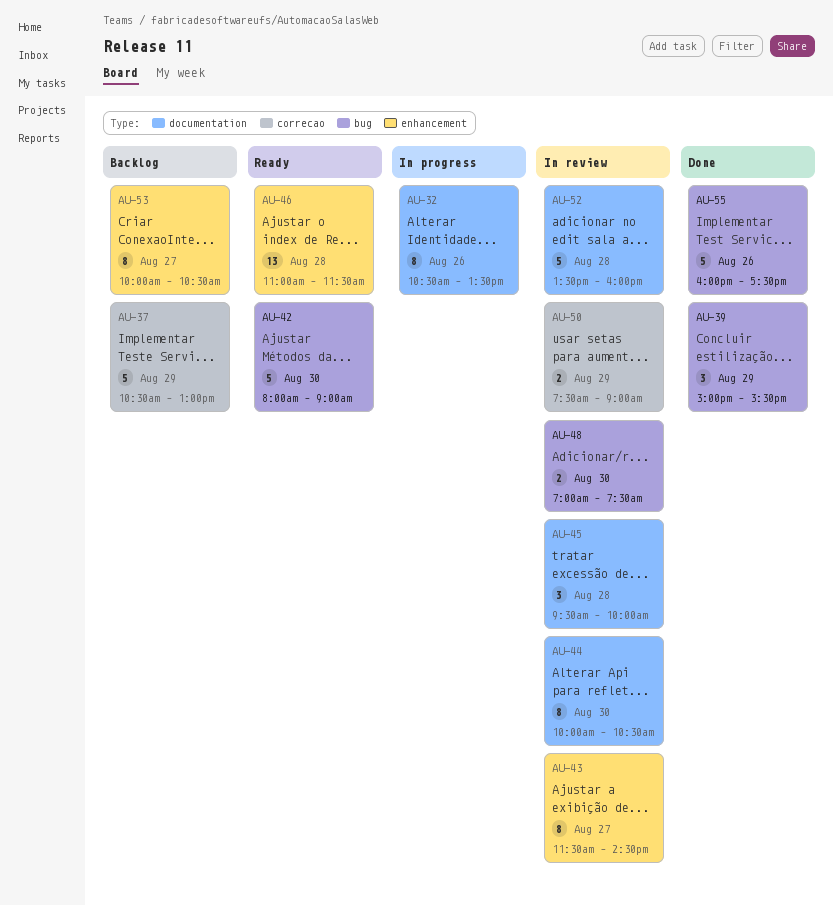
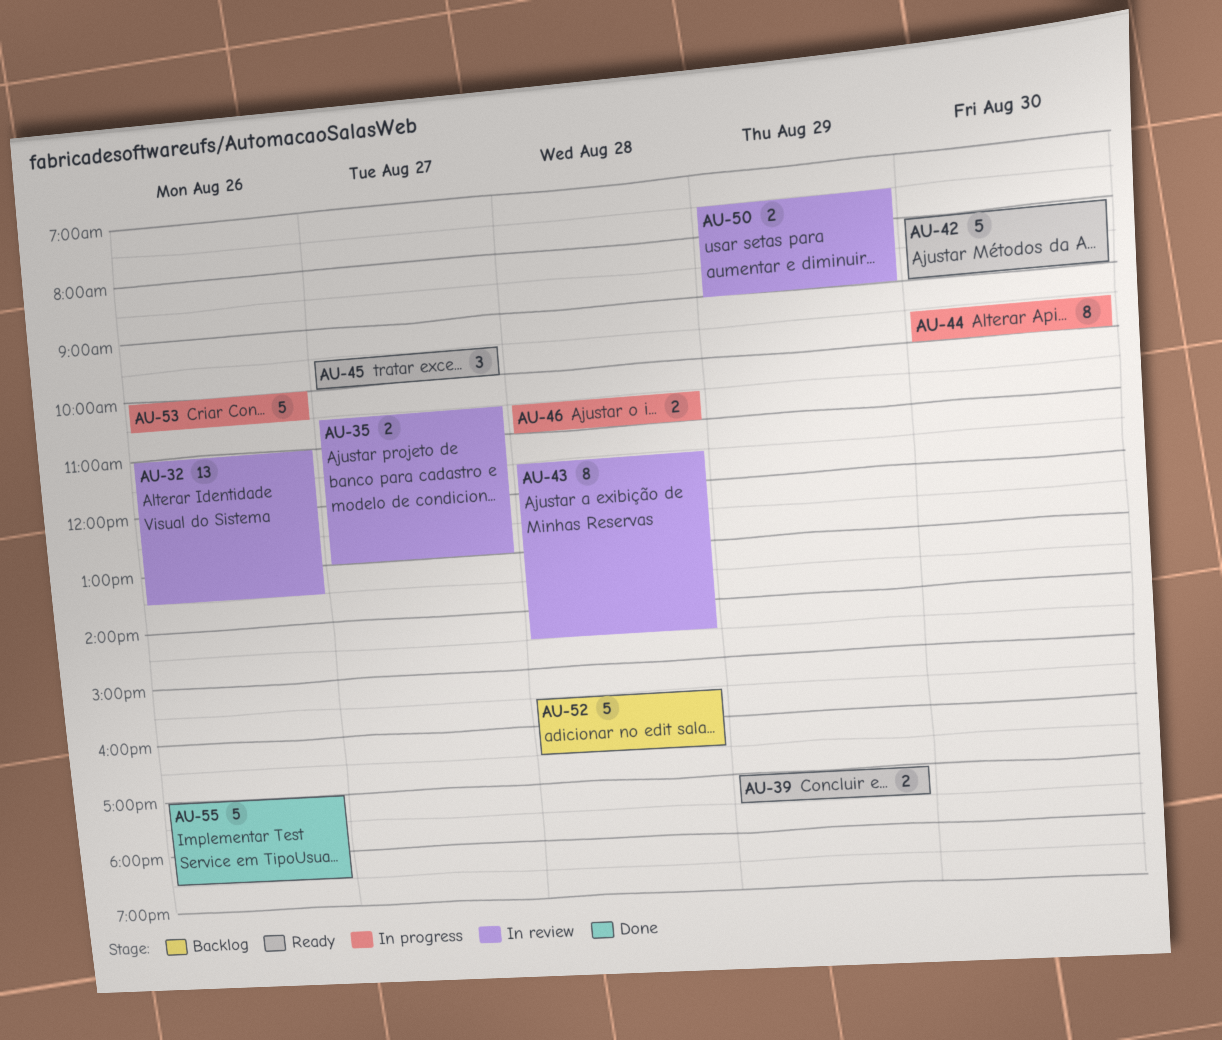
AU-32, status: In progress -> In review
AU-32, estimate: 8 -> 13
AU-32, begins: 10:30 -> 11:00
AU-35: none -> present
AU-37: present -> none
AU-39, status: Done -> Ready
AU-39, estimate: 3 -> 2
AU-39, begins: 15:00 -> 17:00
AU-39, ends: 15:30 -> 17:30
AU-43, day: Aug 27 -> Aug 28
AU-44, status: In review -> In progress
AU-44, begins: 10:00 -> 09:30
AU-44, ends: 10:30 -> 10:00
AU-45, status: In review -> Ready
AU-45, day: Aug 28 -> Aug 27
AU-46, status: Ready -> In progress
AU-46, estimate: 13 -> 2
AU-46, begins: 11:00 -> 10:30
AU-46, ends: 11:30 -> 11:00
AU-48: present -> none
AU-52, status: In review -> Backlog
AU-52, begins: 13:30 -> 15:30
AU-52, ends: 16:00 -> 16:30
AU-53, status: Backlog -> In progress
AU-53, estimate: 8 -> 5
AU-53, day: Aug 27 -> Aug 26
AU-55, begins: 16:00 -> 17:00
AU-55, ends: 17:30 -> 18:30

